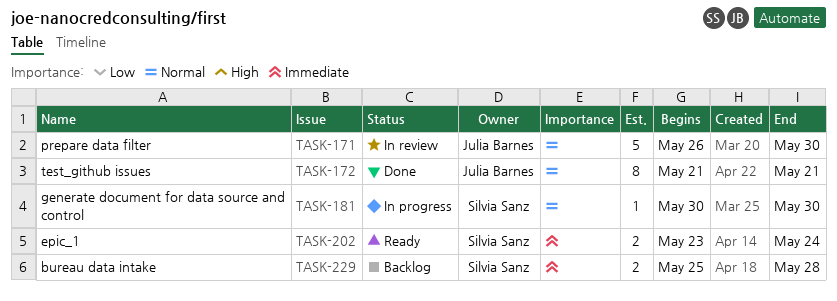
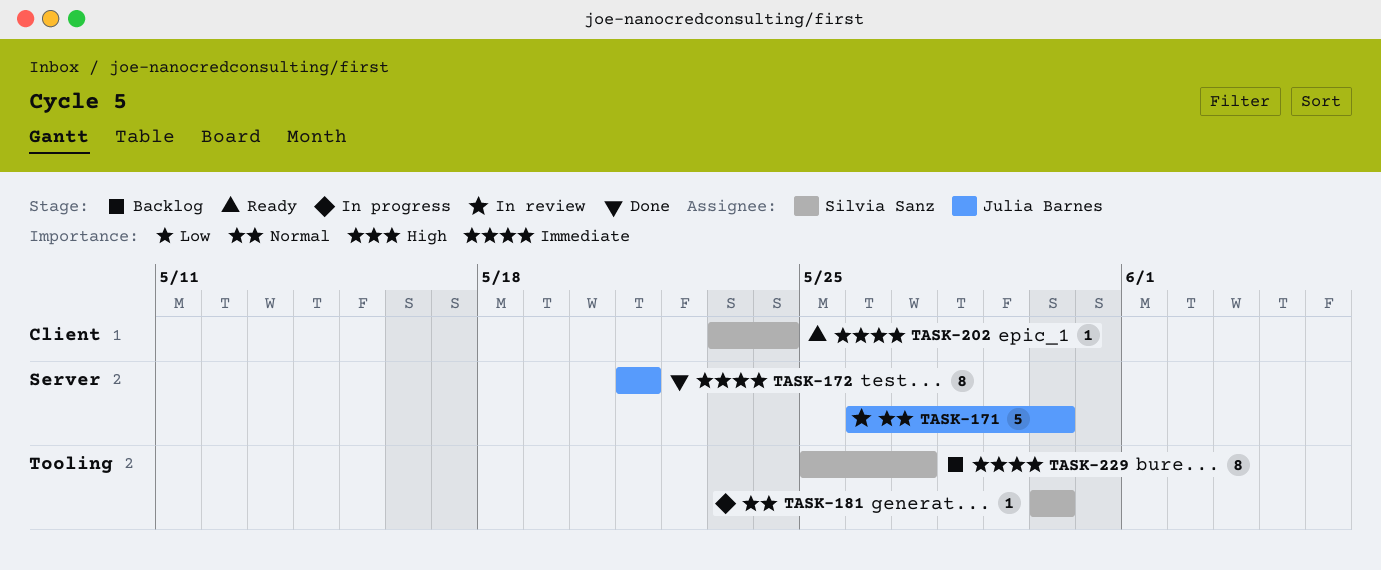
TASK-172, priority: Normal -> Immediate
TASK-202, estimate: 2 -> 1
TASK-229, estimate: 2 -> 8
TASK-229, due: May 28 -> May 27

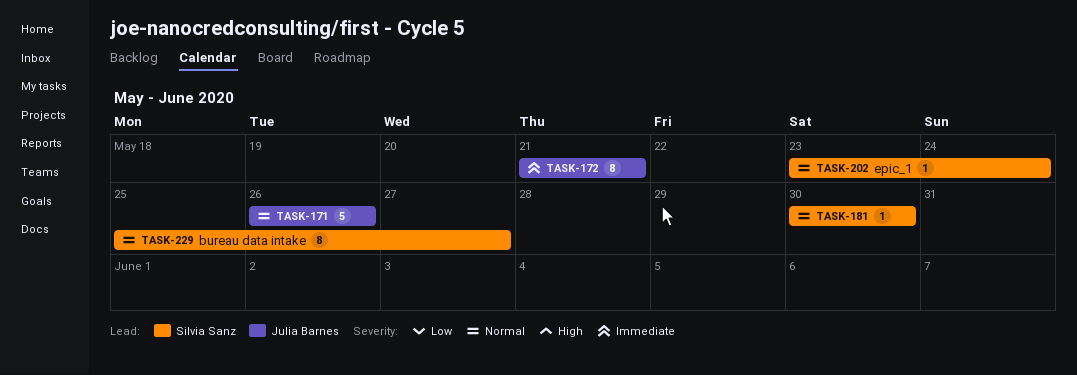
TASK-171, due: May 30 -> May 26
TASK-202, priority: Immediate -> Normal
TASK-229, priority: Immediate -> Normal

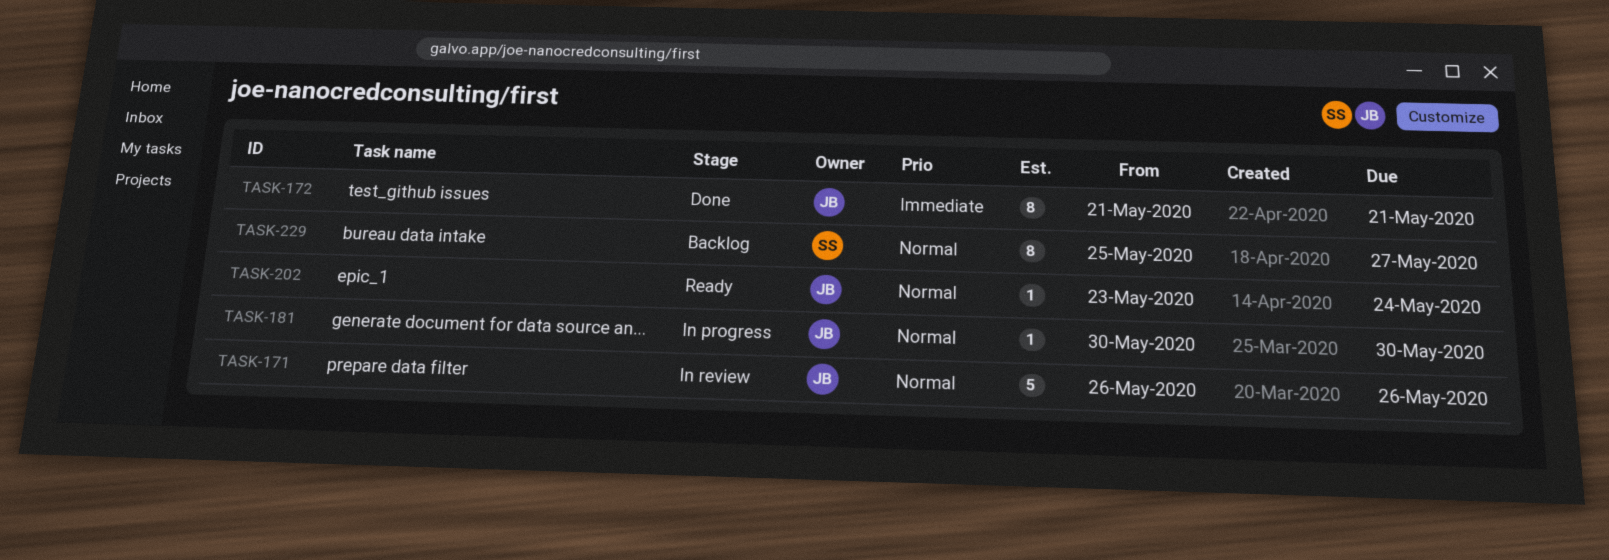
TASK-181, owner: Silvia Sanz -> Julia Barnes
TASK-202, owner: Silvia Sanz -> Julia Barnes

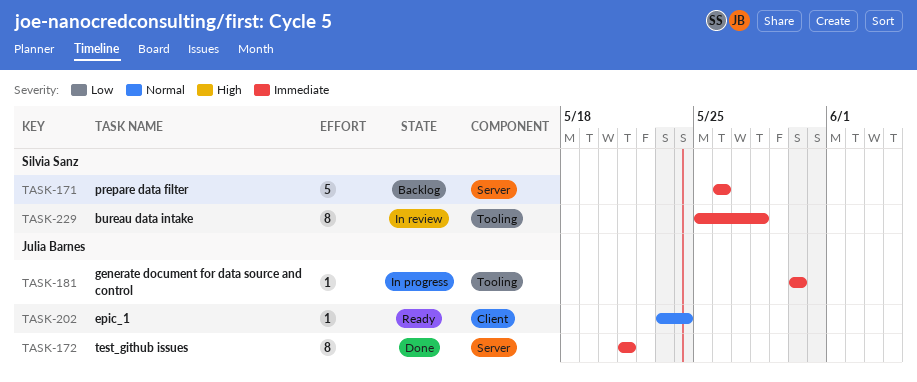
TASK-171, status: In review -> Backlog
TASK-171, owner: Julia Barnes -> Silvia Sanz
TASK-171, priority: Normal -> Immediate
TASK-181, priority: Normal -> Immediate
TASK-229, status: Backlog -> In review
TASK-229, priority: Normal -> Immediate
TASK-229, due: May 27 -> May 28

